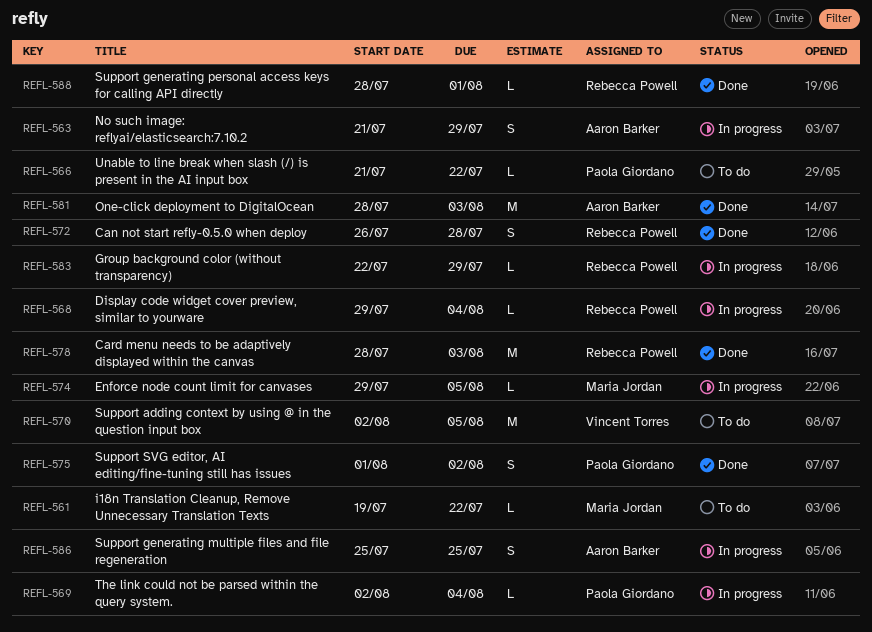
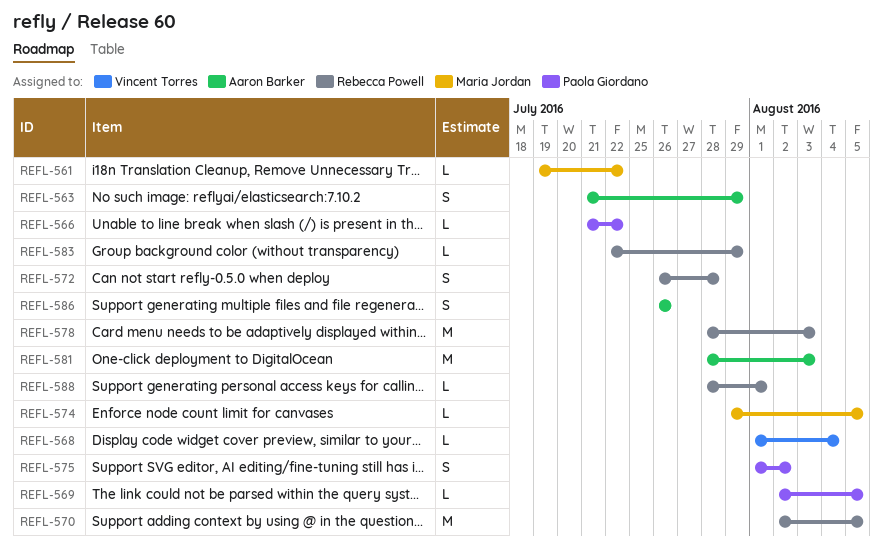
REFL-568, owner: Rebecca Powell -> Vincent Torres
REFL-568, start: Jul 29 -> Aug 1
REFL-569, due: Aug 4 -> Aug 5
REFL-570, owner: Vincent Torres -> Rebecca Powell
REFL-586, start: Jul 25 -> Jul 26
REFL-586, due: Jul 25 -> Jul 26

